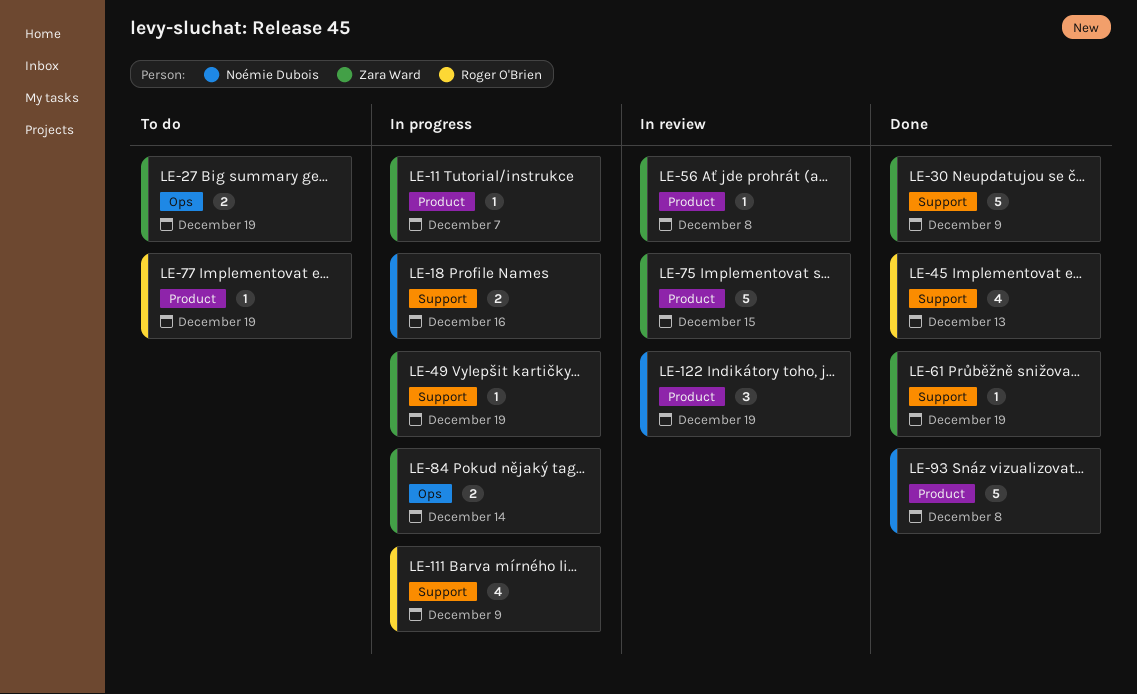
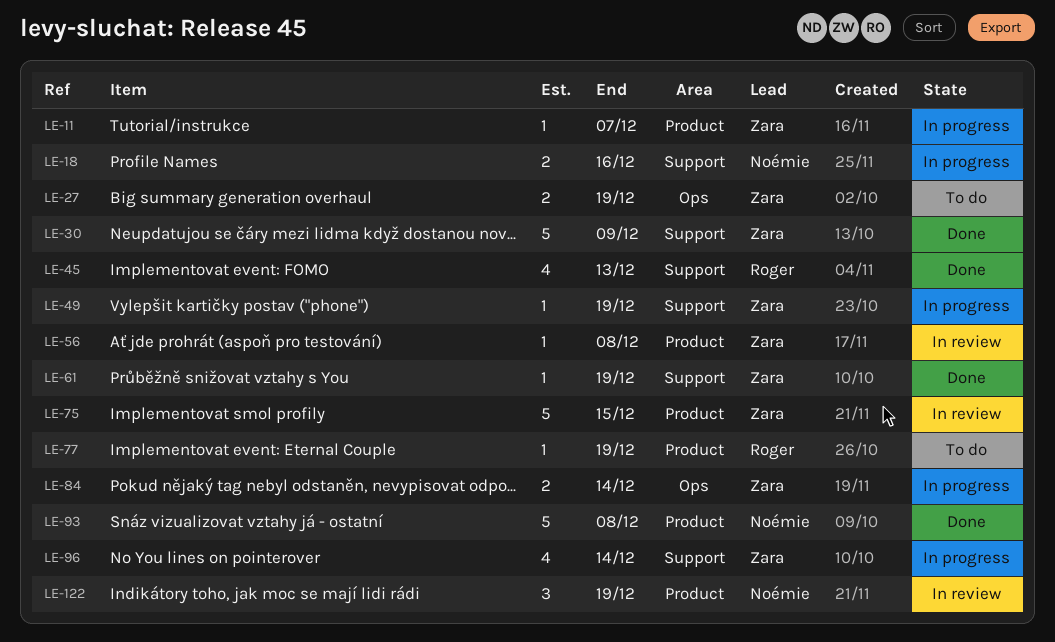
LE-96: none -> present
LE-111: present -> none

